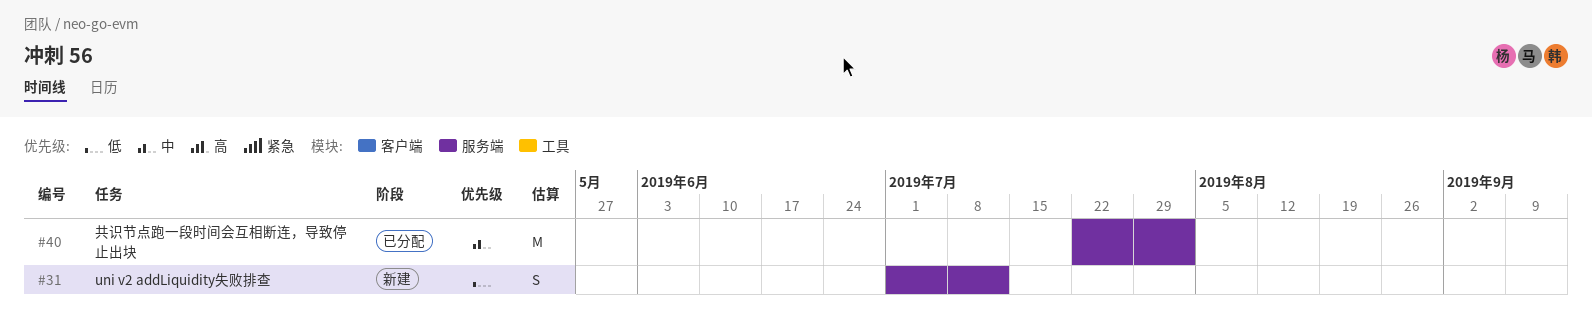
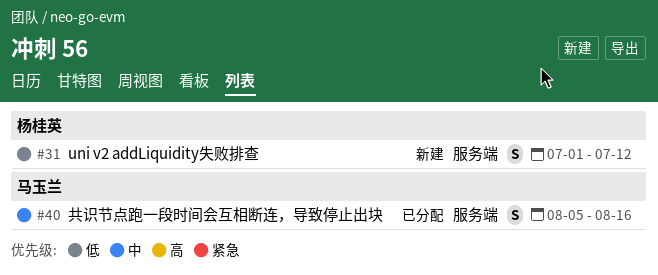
#40, estimate: M -> S
#40, start: Jul 22 -> Aug 5
#40, due: Aug 2 -> Aug 16

